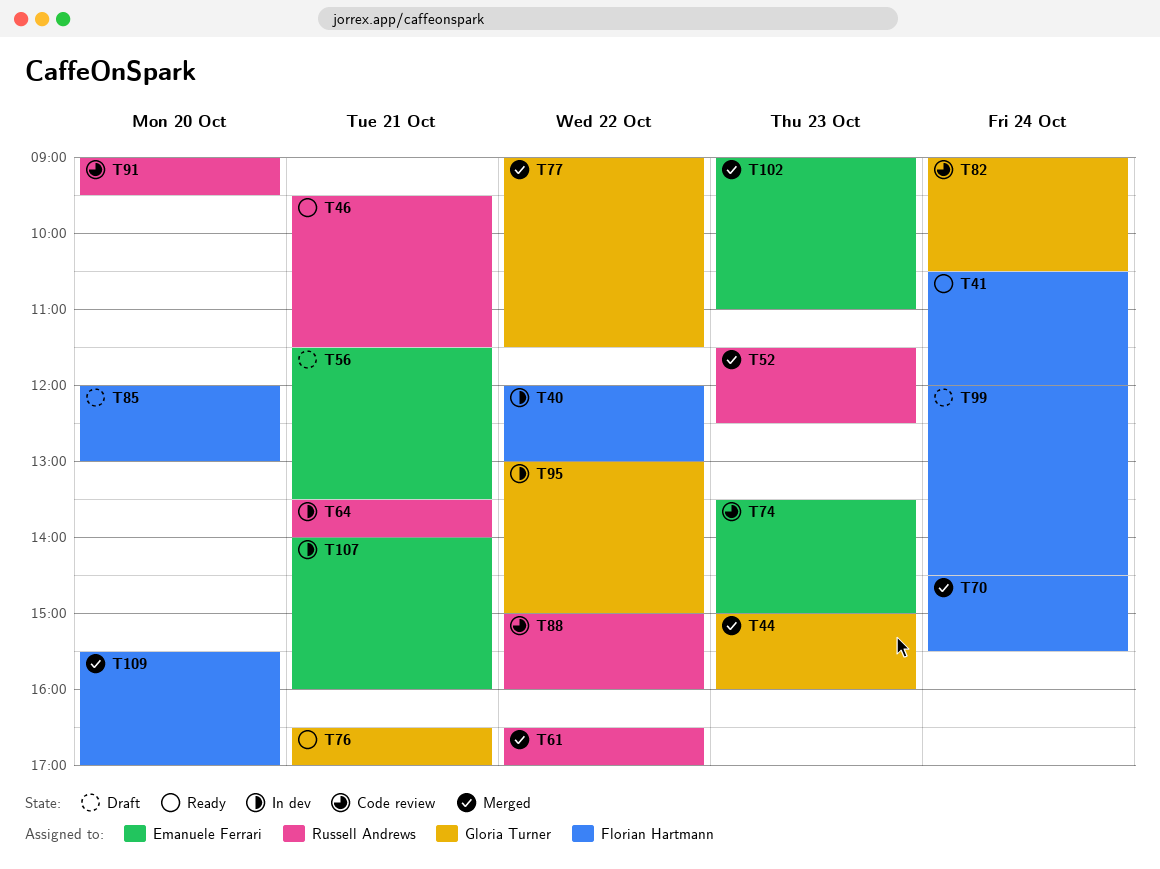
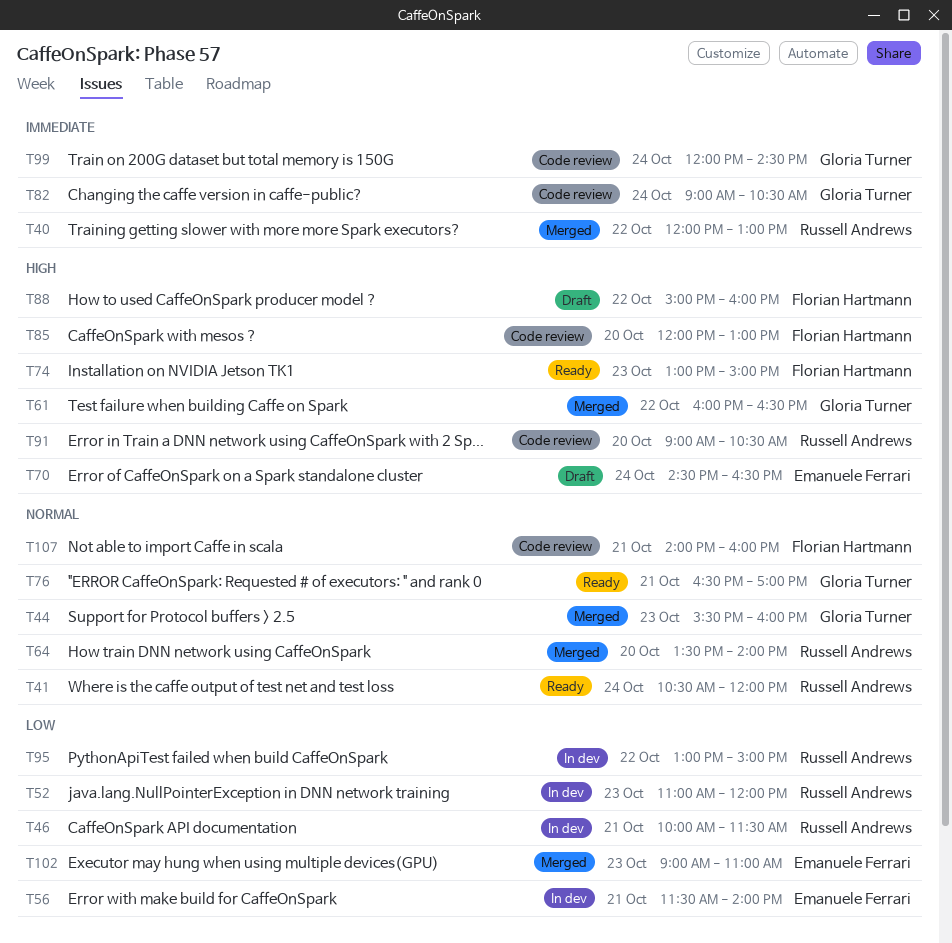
T40, status: In dev -> Merged
T40, owner: Florian Hartmann -> Russell Andrews
T41, owner: Florian Hartmann -> Russell Andrews
T44, begins: 15:00 -> 15:30
T46, status: Ready -> In dev
T46, begins: 09:30 -> 10:00
T52, status: Merged -> In dev
T52, begins: 11:30 -> 11:00
T52, ends: 12:30 -> 12:00
T56, status: Draft -> In dev
T56, ends: 13:30 -> 14:00
T61, owner: Russell Andrews -> Gloria Turner
T61, begins: 16:30 -> 16:00
T61, ends: 17:00 -> 16:30
T64, status: In dev -> Merged
T64, day: Oct 21 -> Oct 20
T70, status: Merged -> Draft
T70, owner: Florian Hartmann -> Emanuele Ferrari
T70, ends: 15:30 -> 16:30
T74, status: Code review -> Ready
T74, owner: Emanuele Ferrari -> Florian Hartmann
T74, begins: 13:30 -> 13:00
T77: present -> none
T85, status: Draft -> Code review
T88, status: Code review -> Draft
T88, owner: Russell Andrews -> Florian Hartmann
T91, ends: 09:30 -> 10:30
T95, owner: Gloria Turner -> Russell Andrews
T99, status: Draft -> Code review
T99, owner: Florian Hartmann -> Gloria Turner
T107, status: In dev -> Code review
T107, owner: Emanuele Ferrari -> Florian Hartmann
T109: present -> none

